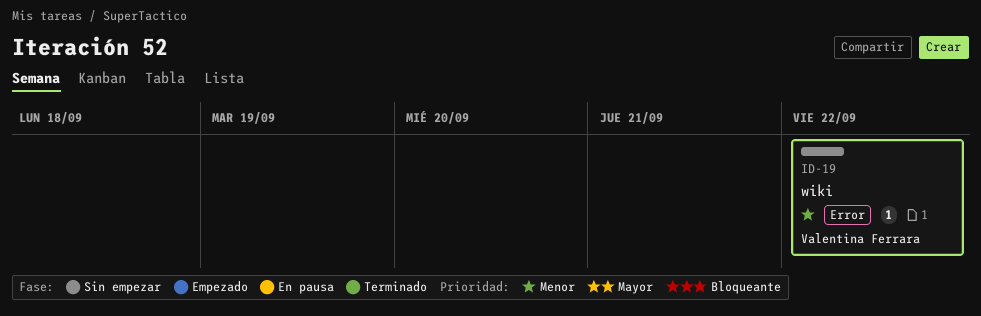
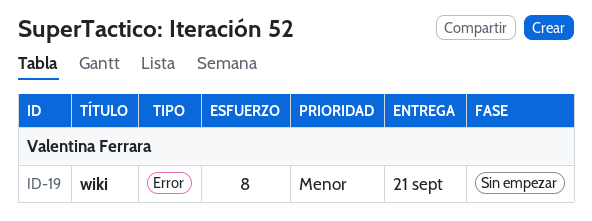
ID-19, estimate: 1 -> 8
ID-19, due: Sep 22 -> Sep 21

